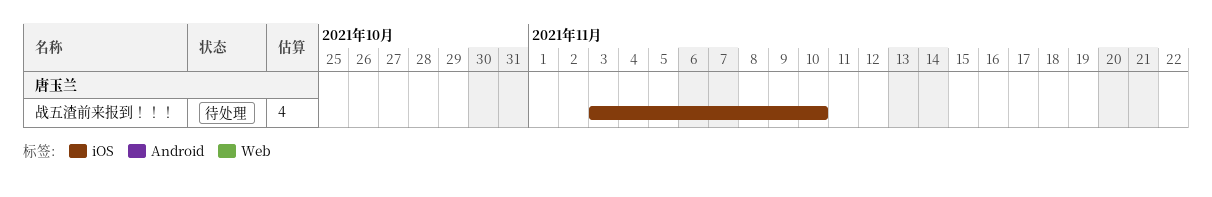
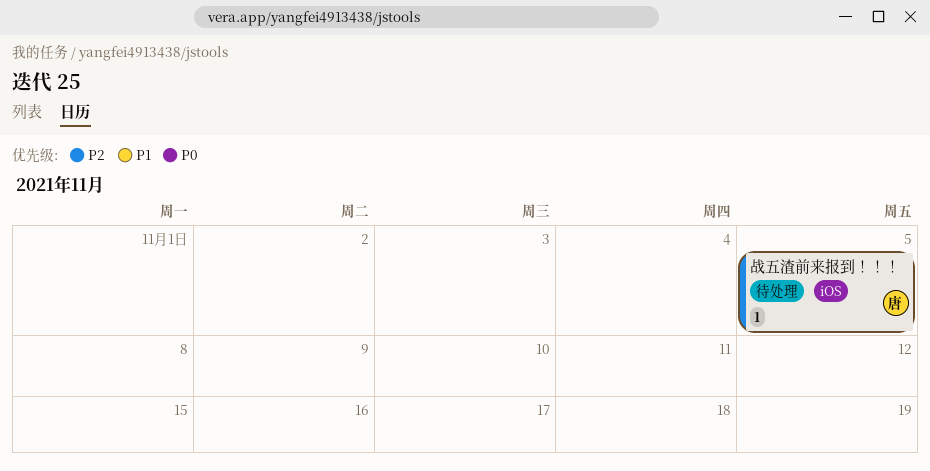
战五渣前来报到！！！, estimate: 4 -> 1
战五渣前来报到！！！, due: Nov 10 -> Nov 5

